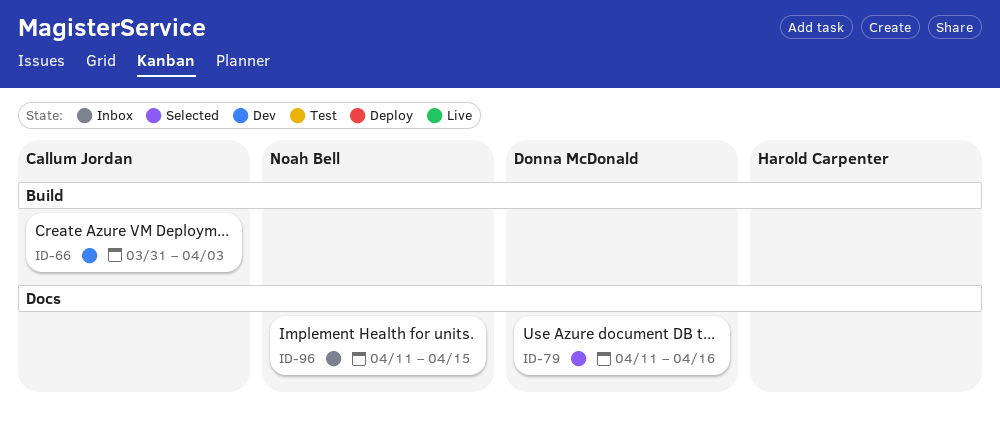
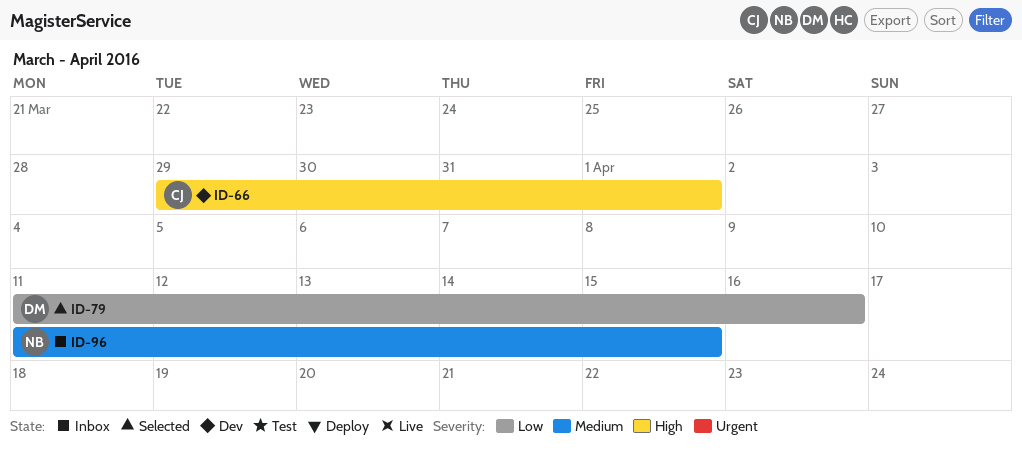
ID-66, start: Mar 31 -> Mar 29
ID-66, due: Apr 3 -> Apr 1

